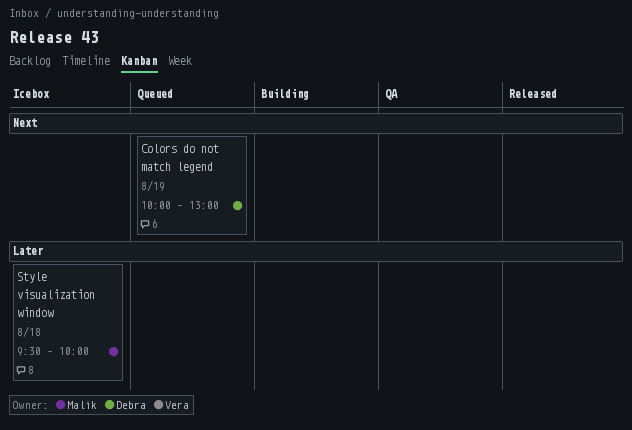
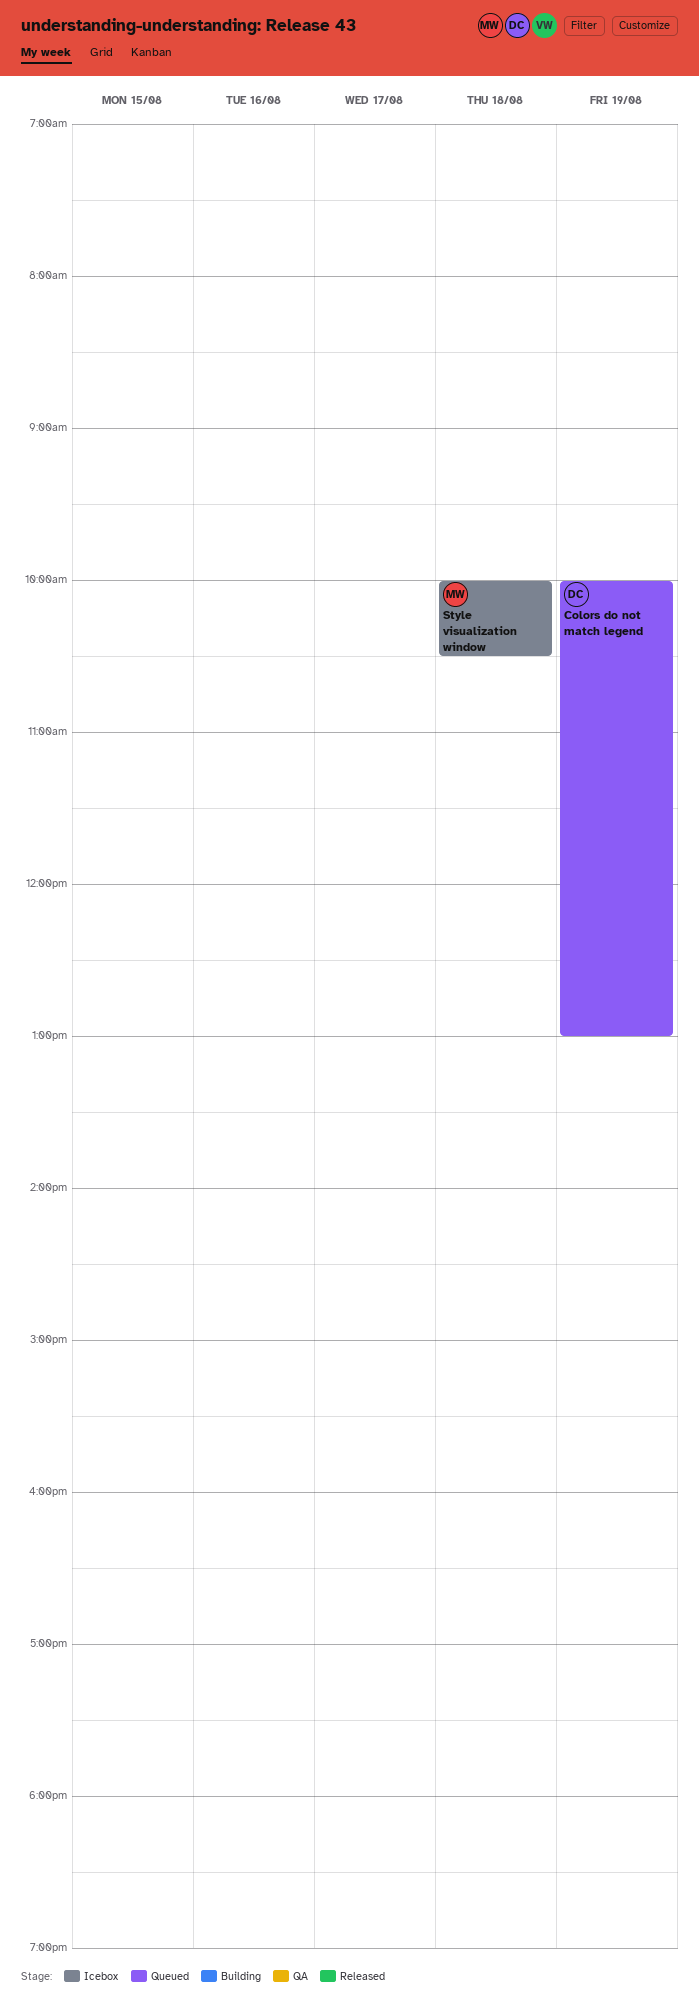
Style visualization window, begins: 09:30 -> 10:00
Style visualization window, ends: 10:00 -> 10:30

